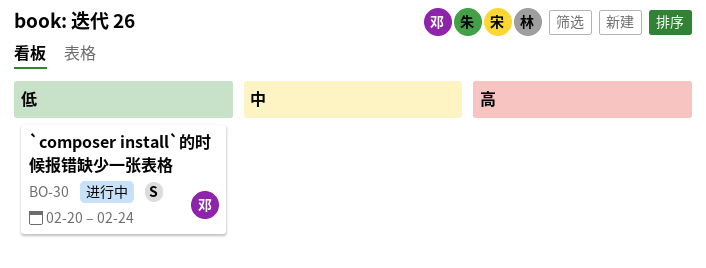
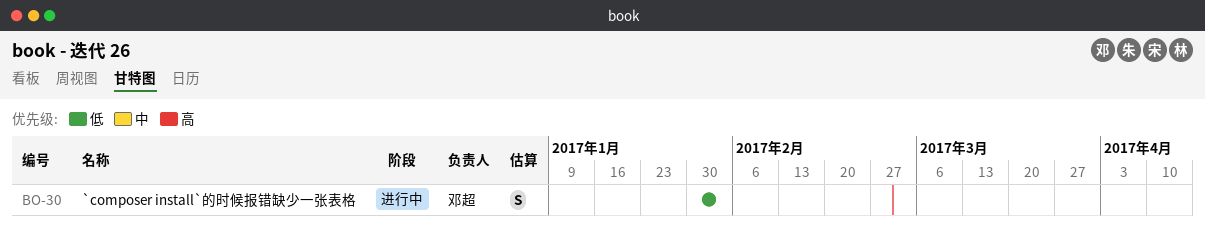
BO-30, start: Feb 20 -> Jan 30
BO-30, due: Feb 24 -> Feb 3

